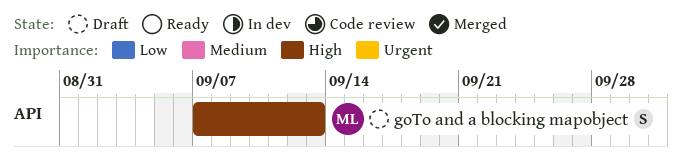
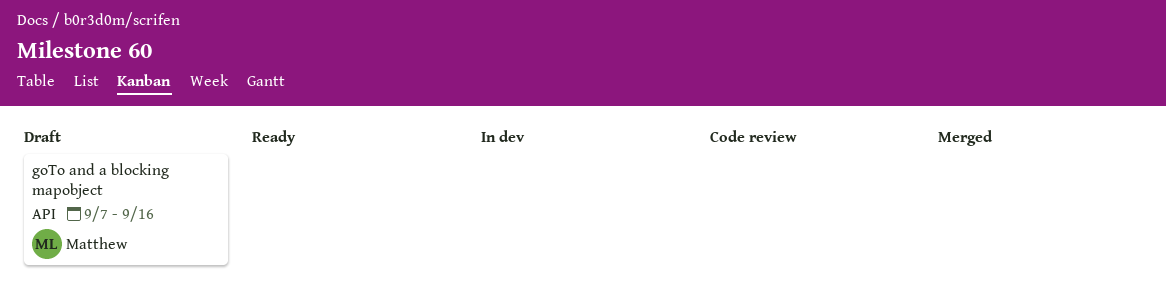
goTo and a blocking mapobject, due: Sep 13 -> Sep 16

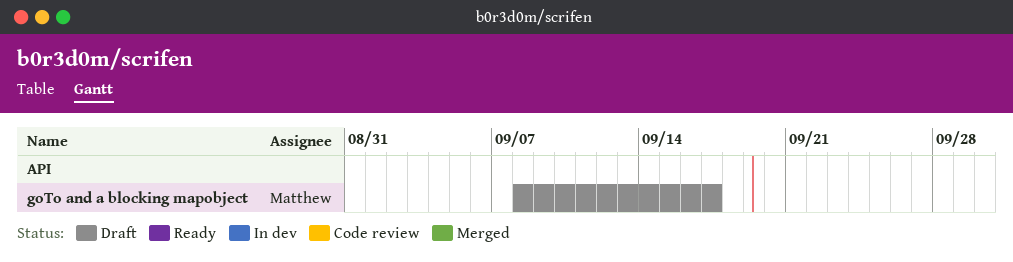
goTo and a blocking mapobject, start: Sep 7 -> Sep 8
goTo and a blocking mapobject, due: Sep 16 -> Sep 17

